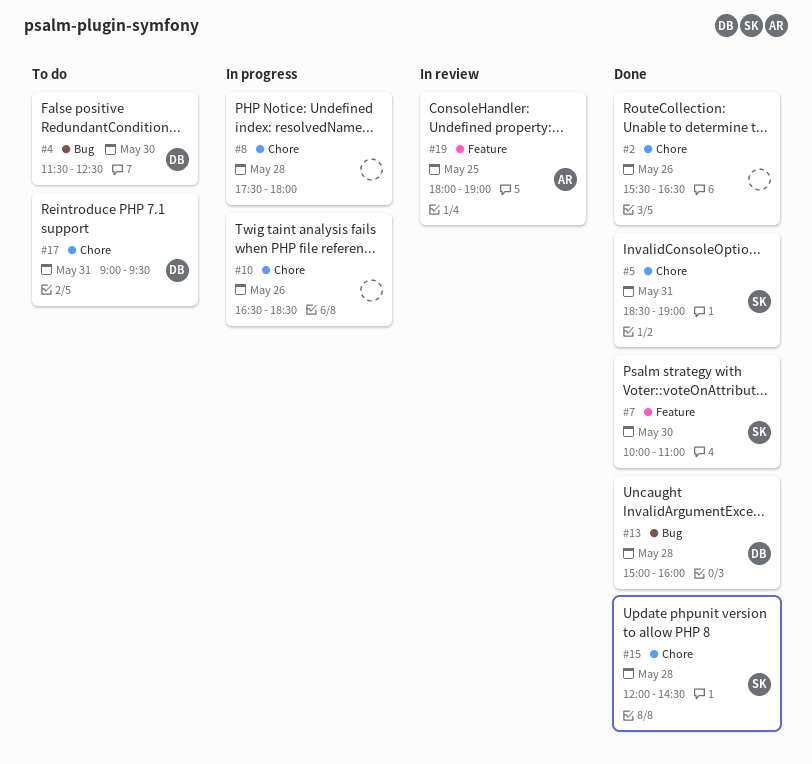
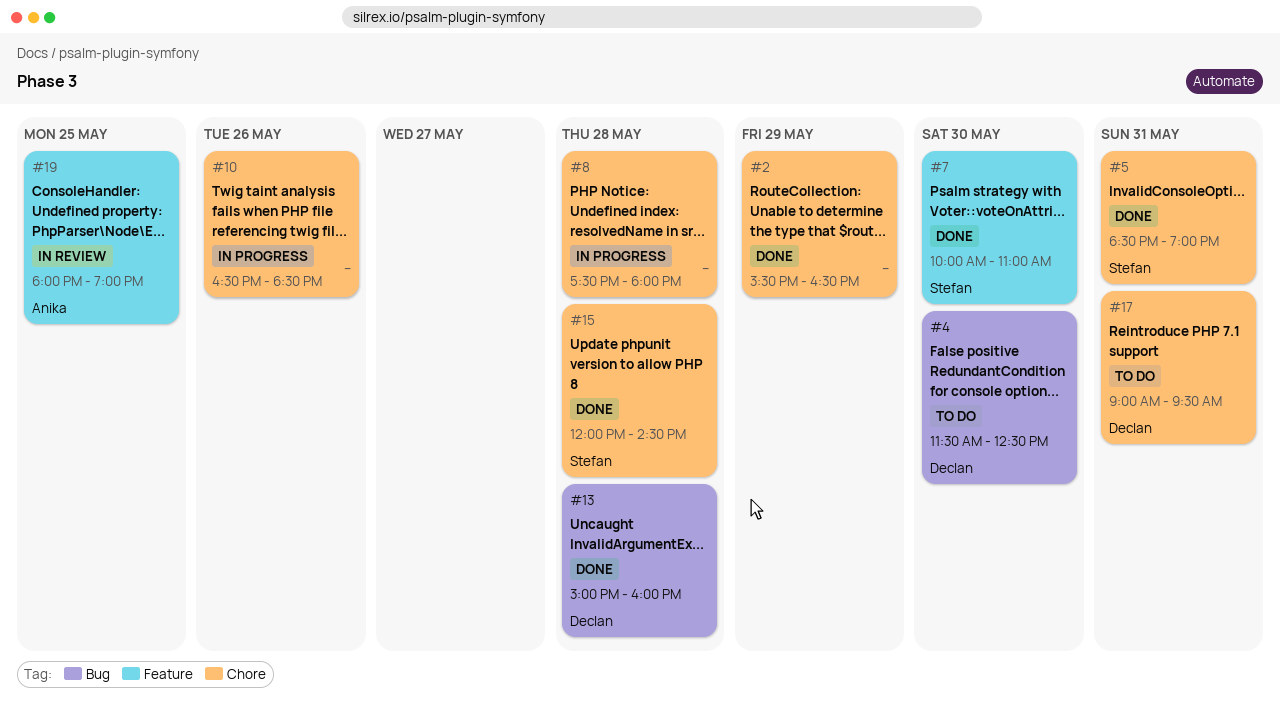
#2, day: May 26 -> May 29

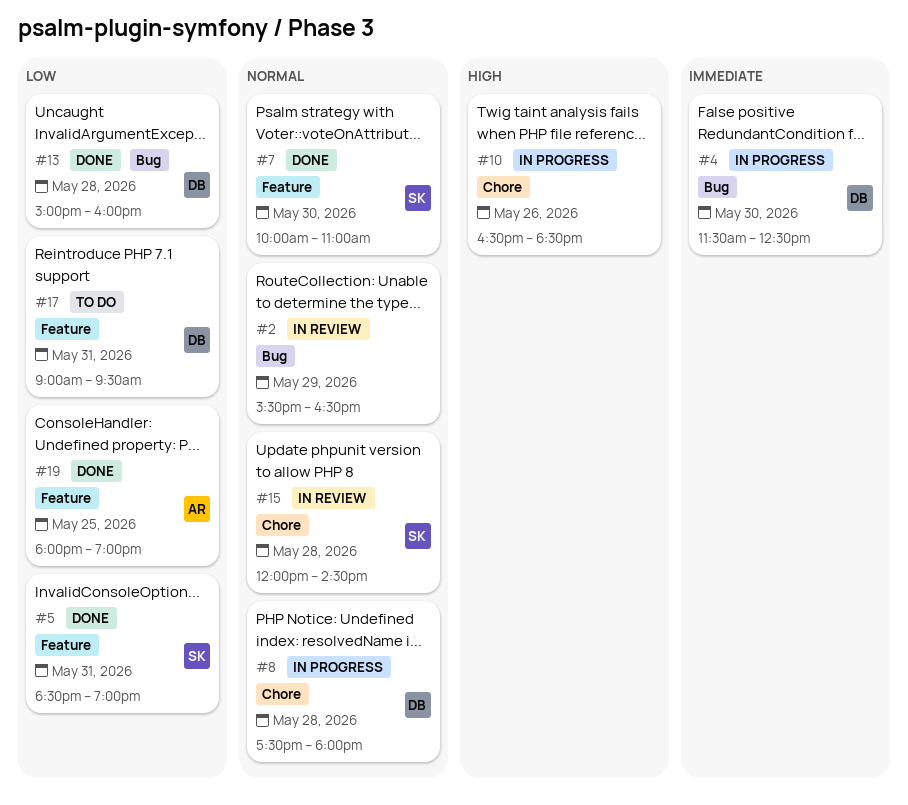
#2, status: Done -> In review
#2, label: Chore -> Bug
#4, status: To do -> In progress
#5, label: Chore -> Feature
#8, owner: none -> Declan
#15, status: Done -> In review
#17, label: Chore -> Feature
#19, status: In review -> Done

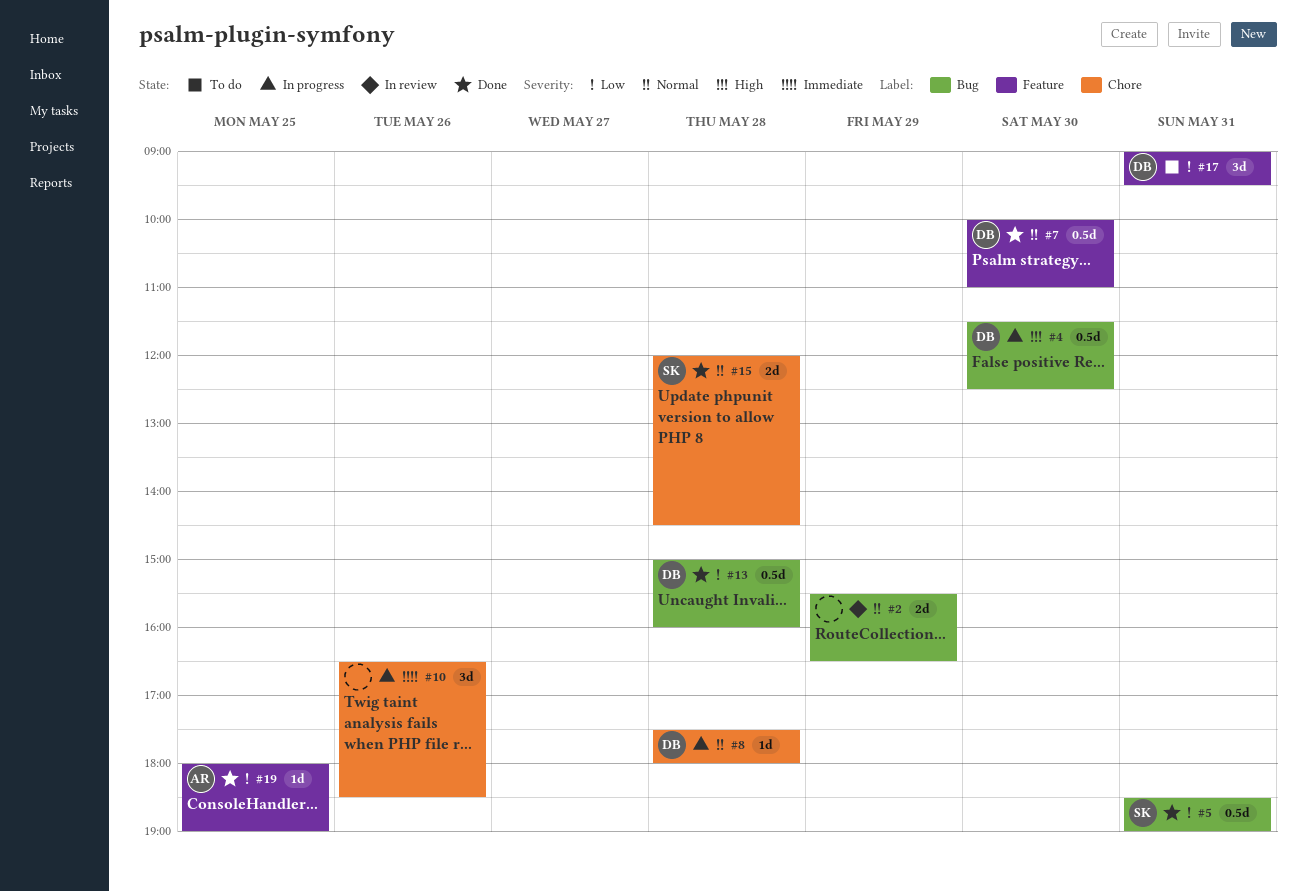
#4, priority: Immediate -> High
#5, label: Feature -> Bug
#7, owner: SK -> DB
#10, priority: High -> Immediate
#15, status: In review -> Done

